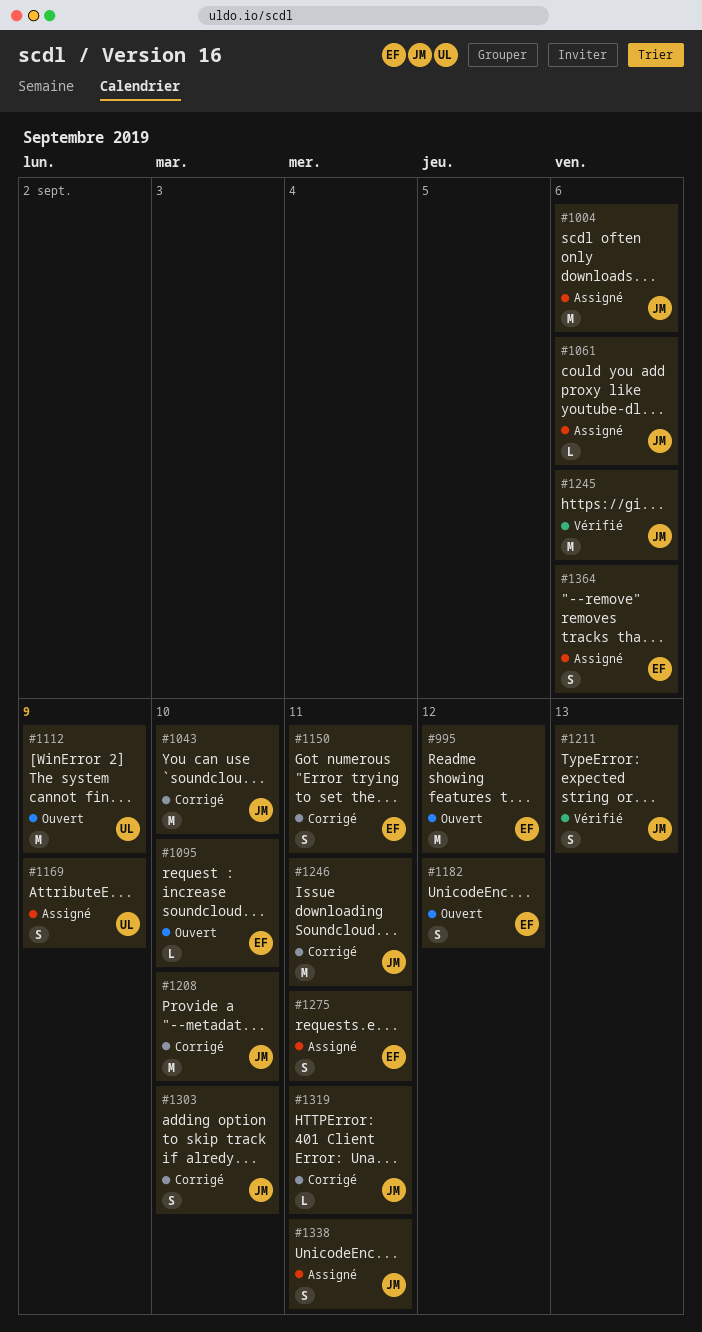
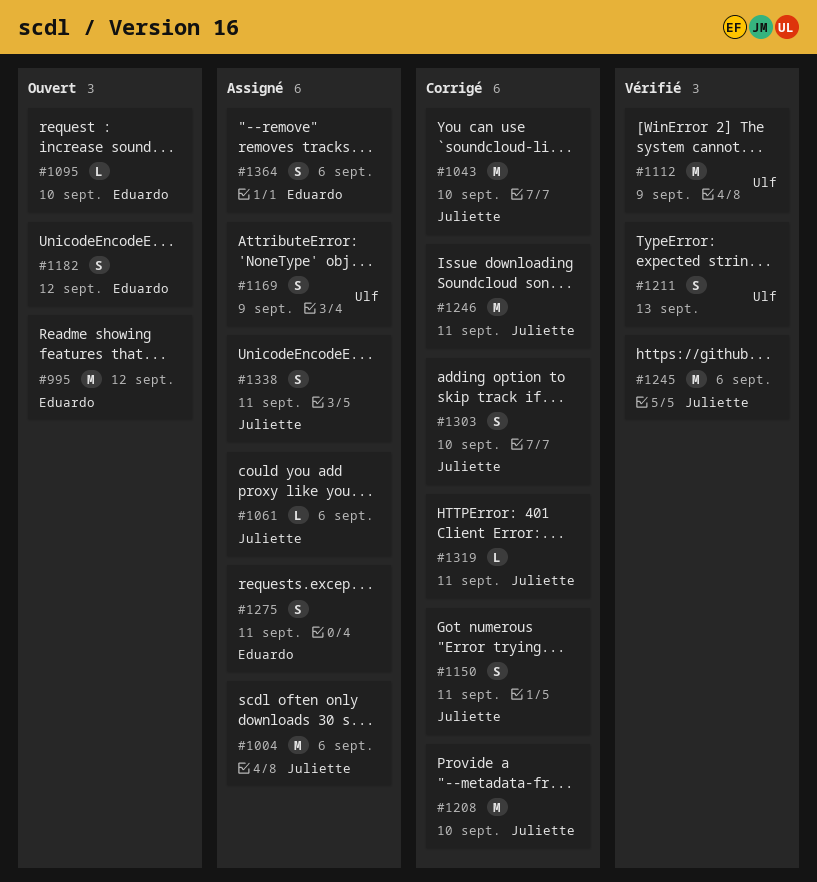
#1112, status: Ouvert -> Vérifié
#1150, owner: Eduardo -> Juliette
#1211, owner: Juliette -> Ulf

